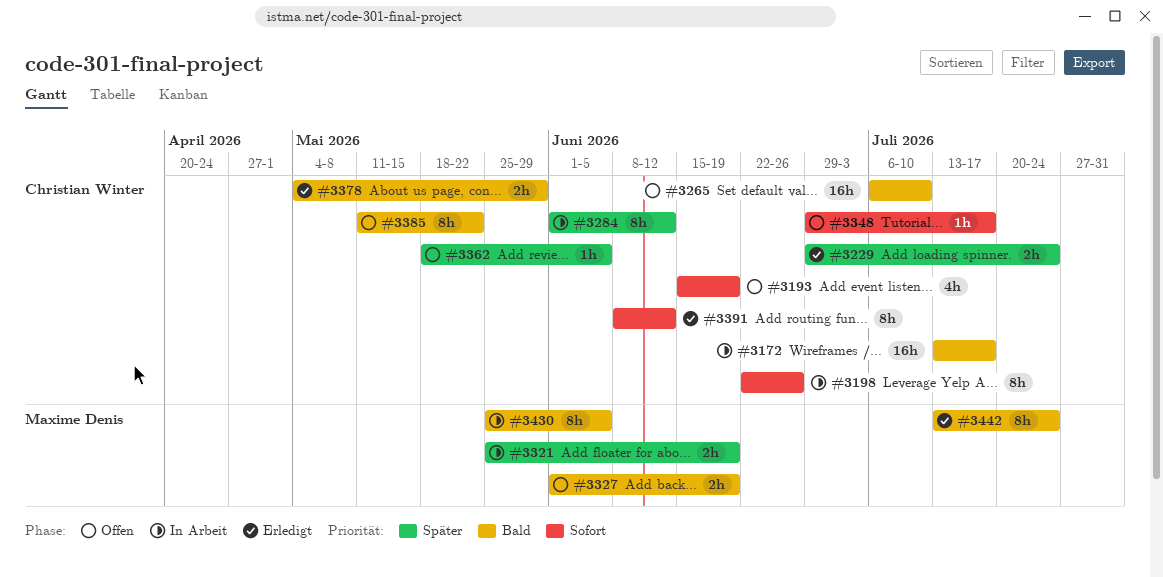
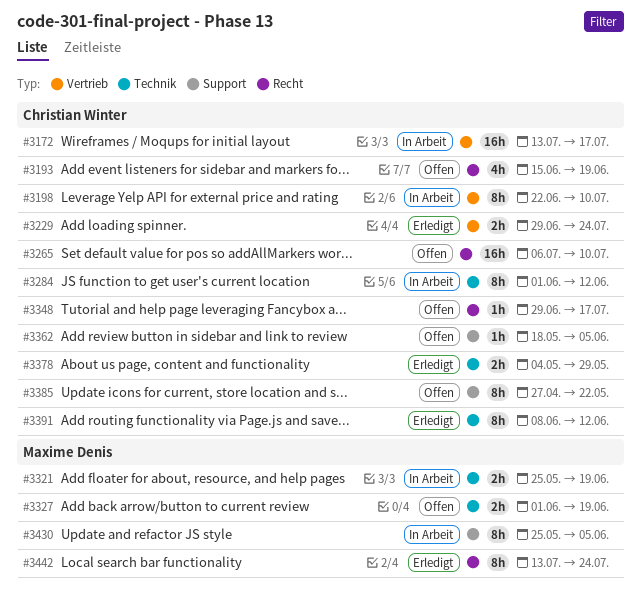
#3198, due: Jun 26 -> Jul 10
#3385, start: May 11 -> Apr 27

